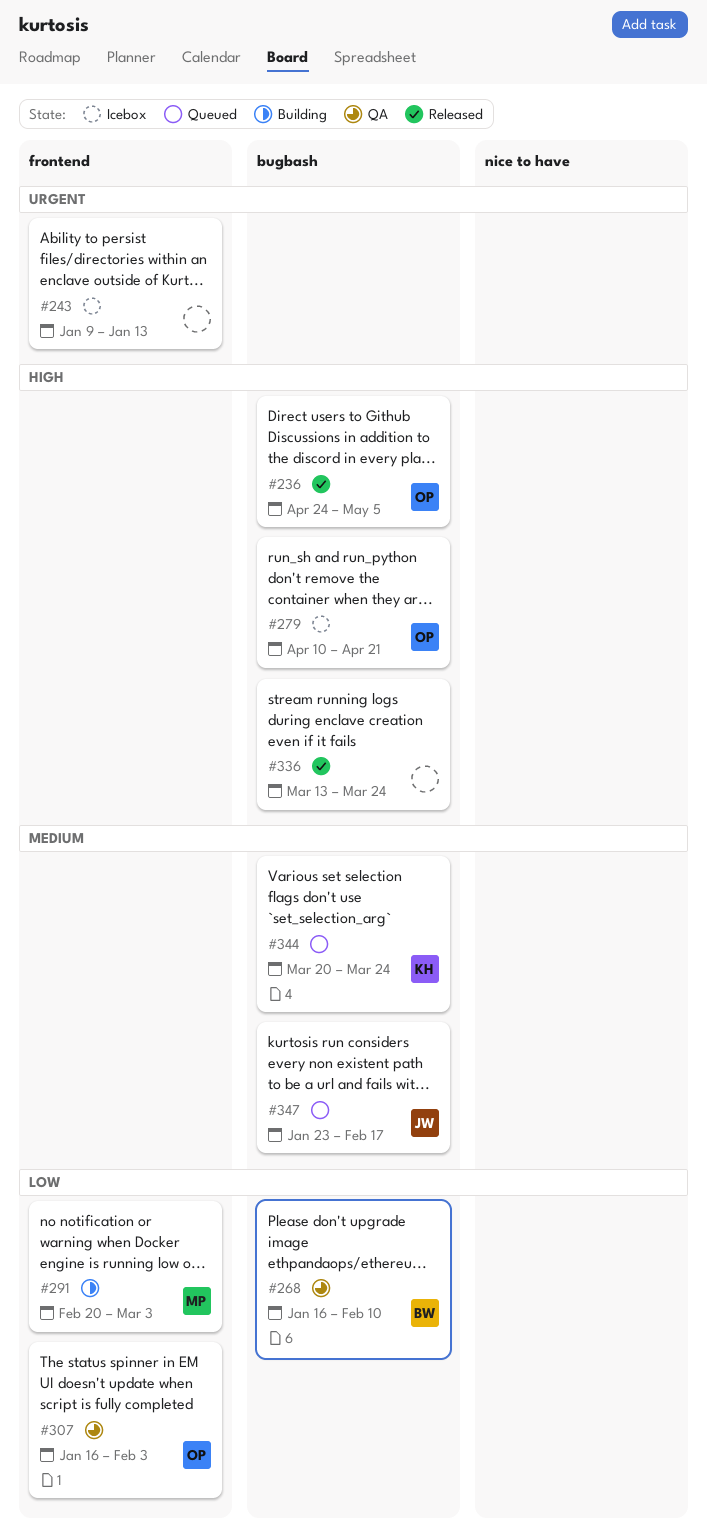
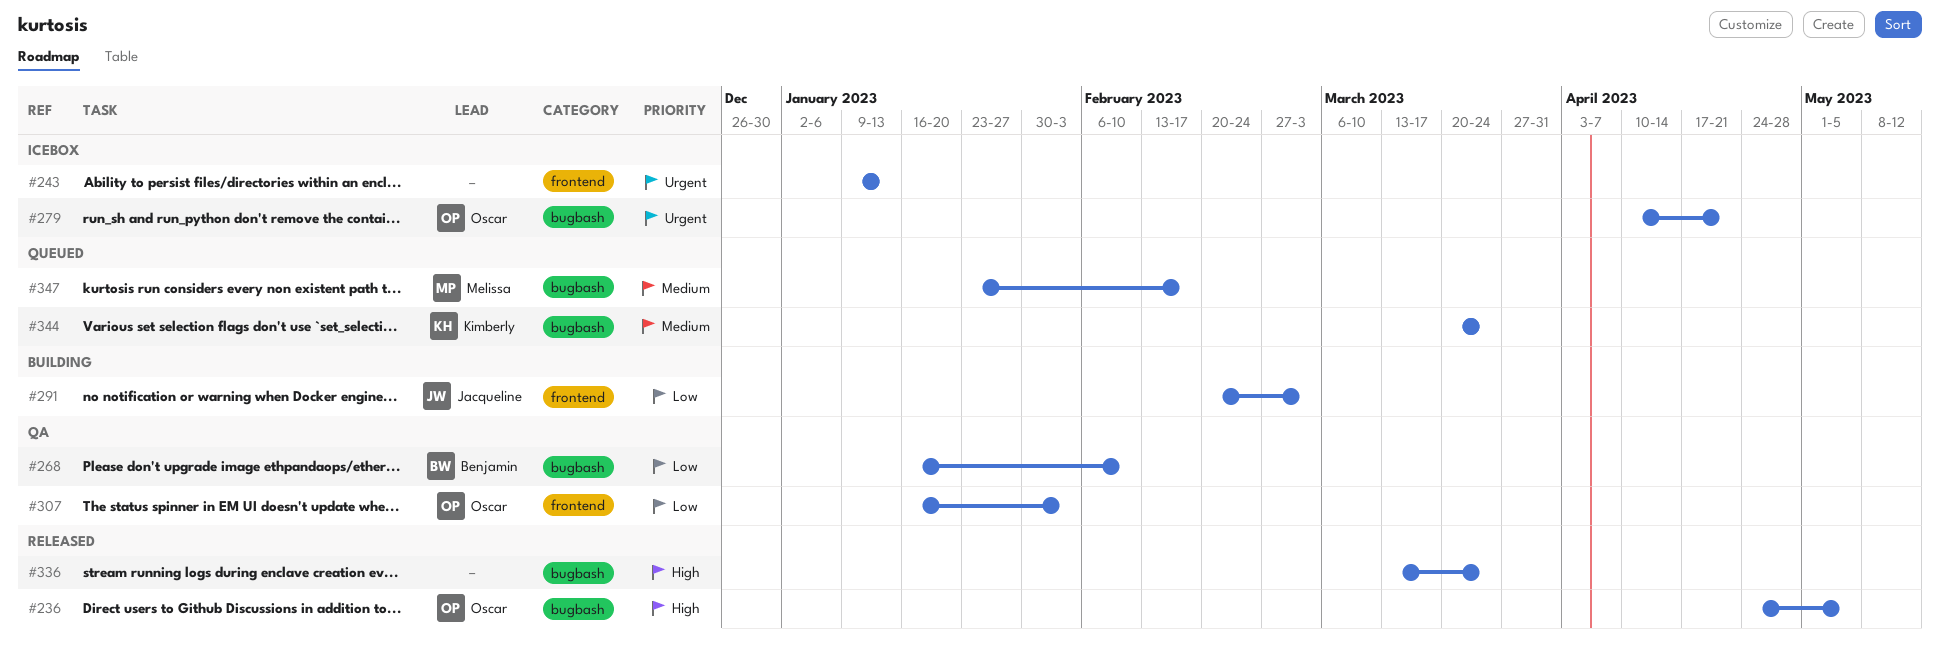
#279, priority: High -> Urgent
#291, owner: Melissa -> Jacqueline
#347, owner: Jacqueline -> Melissa

